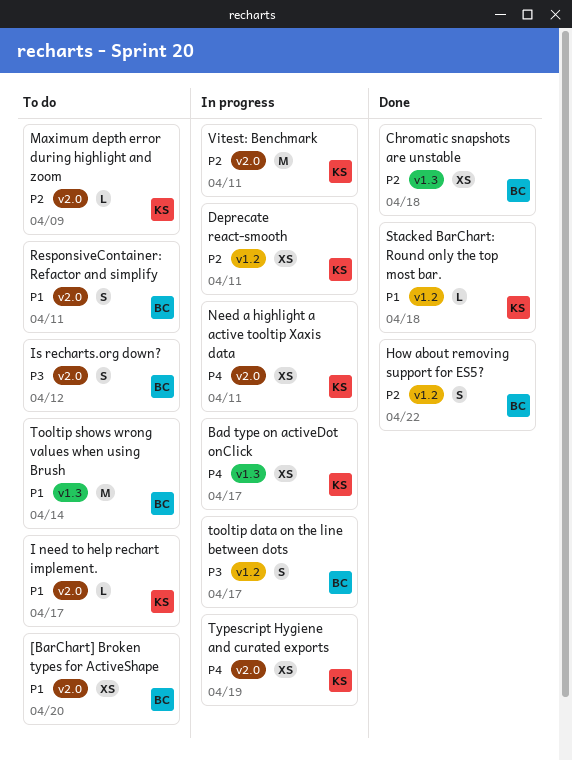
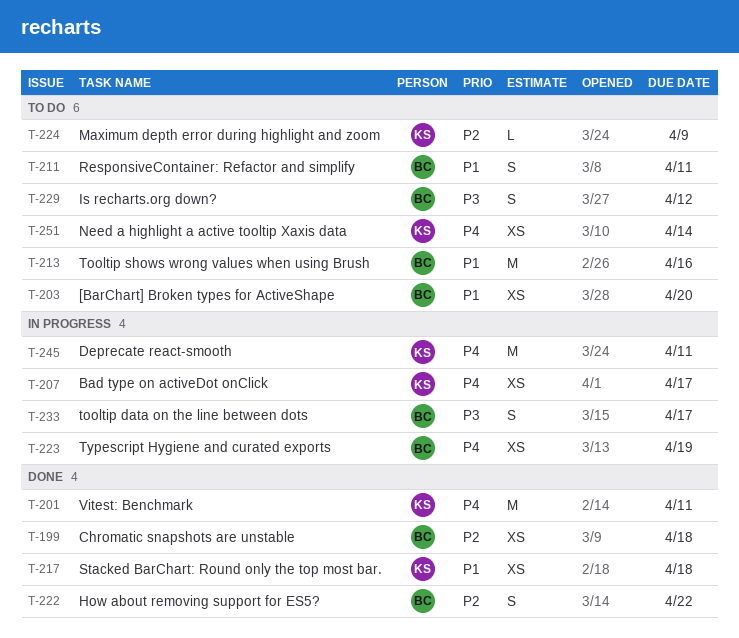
Deprecate react-smooth, priority: P2 -> P4
Deprecate react-smooth, estimate: XS -> M
I need to help rechart implement.: present -> none
Need a highlight a active tooltip Xaxis data, status: In progress -> To do
Need a highlight a active tooltip Xaxis data, due: Apr 11 -> Apr 14
Stacked BarChart: Round only the top most bar., estimate: L -> XS
Tooltip shows wrong values when using Brush, due: Apr 14 -> Apr 16
Typescript Hygiene and curated exports, owner: KS -> BC
Vitest: Benchmark, status: In progress -> Done
Vitest: Benchmark, priority: P2 -> P4

